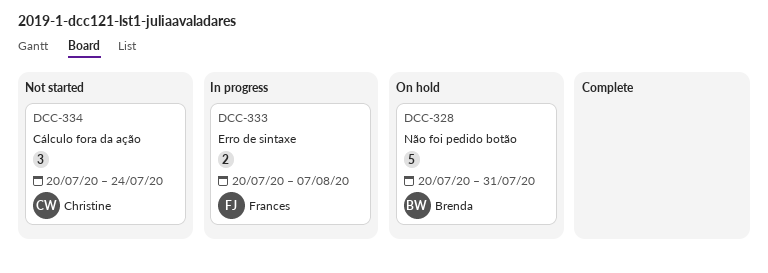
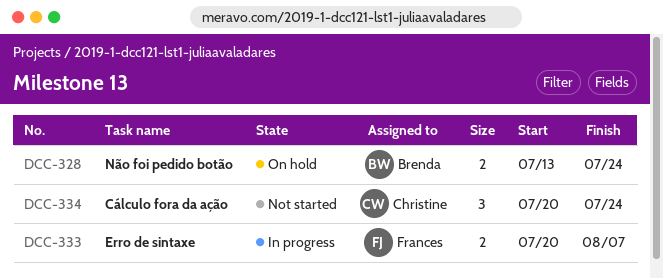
DCC-328, estimate: 5 -> 2
DCC-328, start: Jul 20 -> Jul 13
DCC-328, due: Jul 31 -> Jul 24

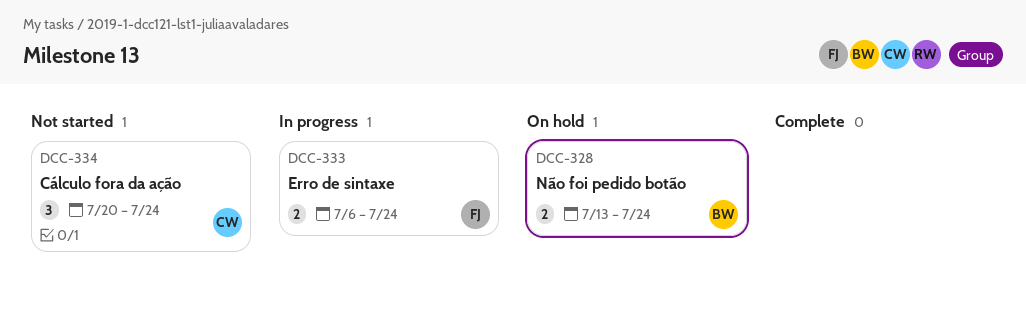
DCC-333, start: Jul 20 -> Jul 6
DCC-333, due: Aug 7 -> Jul 24

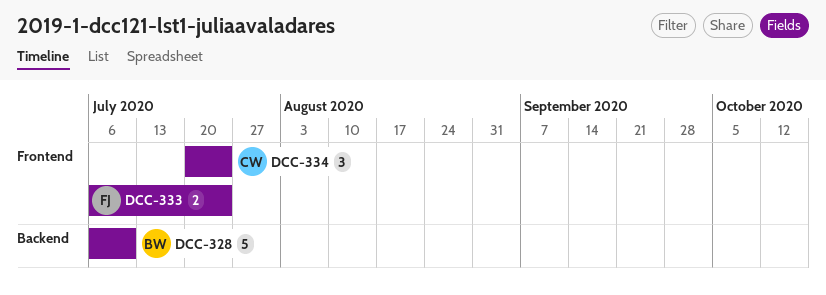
DCC-328, estimate: 2 -> 5
DCC-328, start: Jul 13 -> Jul 6
DCC-328, due: Jul 24 -> Jul 10

